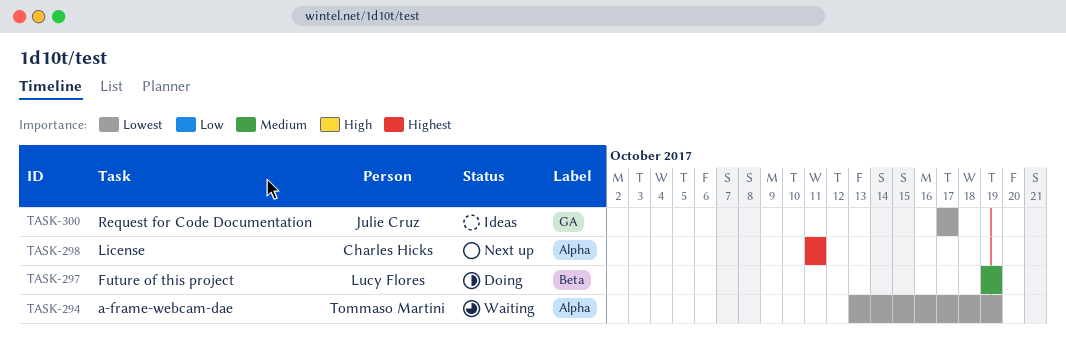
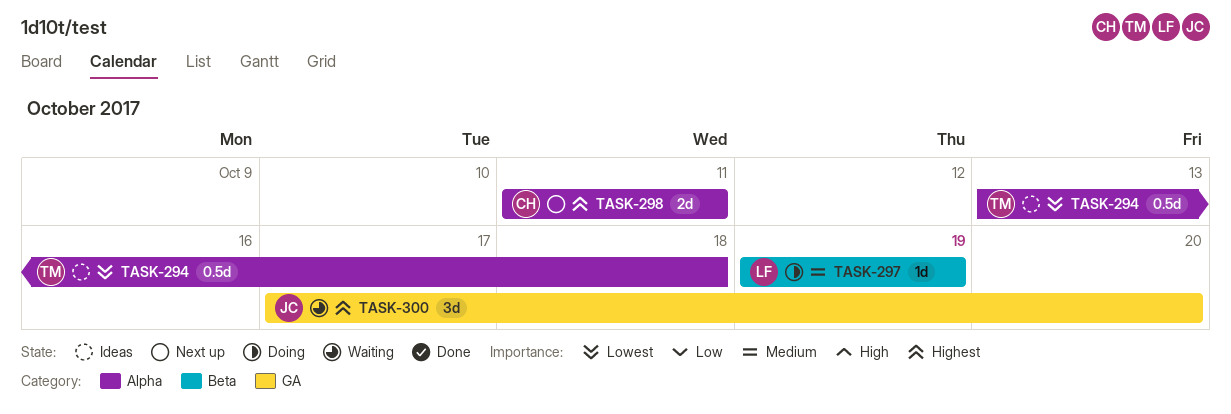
TASK-294, status: Waiting -> Ideas
TASK-294, due: Oct 19 -> Oct 18
TASK-300, status: Ideas -> Waiting
TASK-300, priority: Lowest -> Highest
TASK-300, due: Oct 17 -> Oct 20

